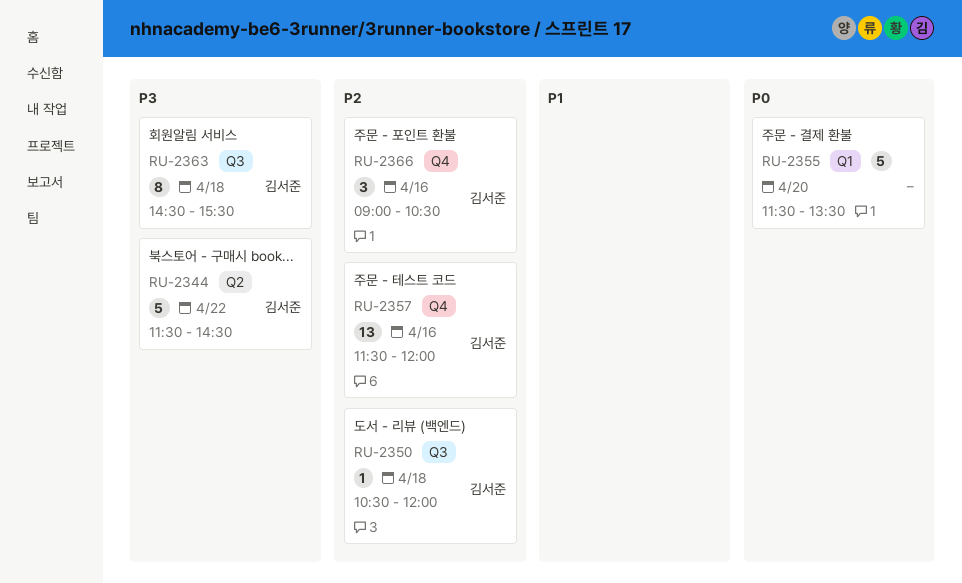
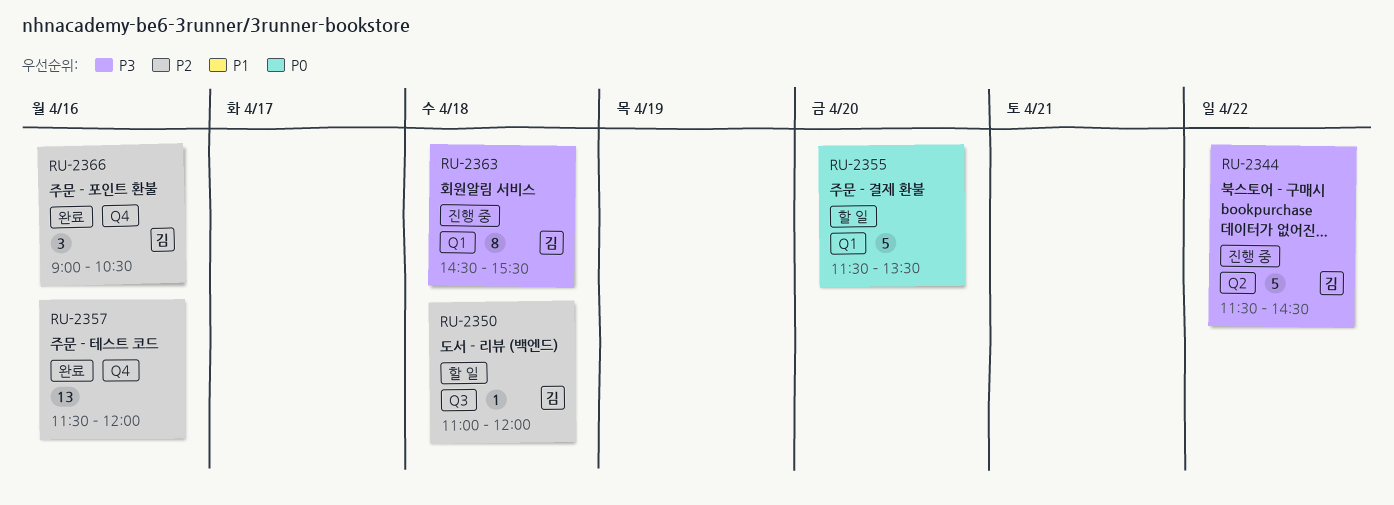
RU-2350, begins: 10:30 -> 11:00
RU-2357, owner: 김서준 -> none
RU-2363, label: Q3 -> Q1

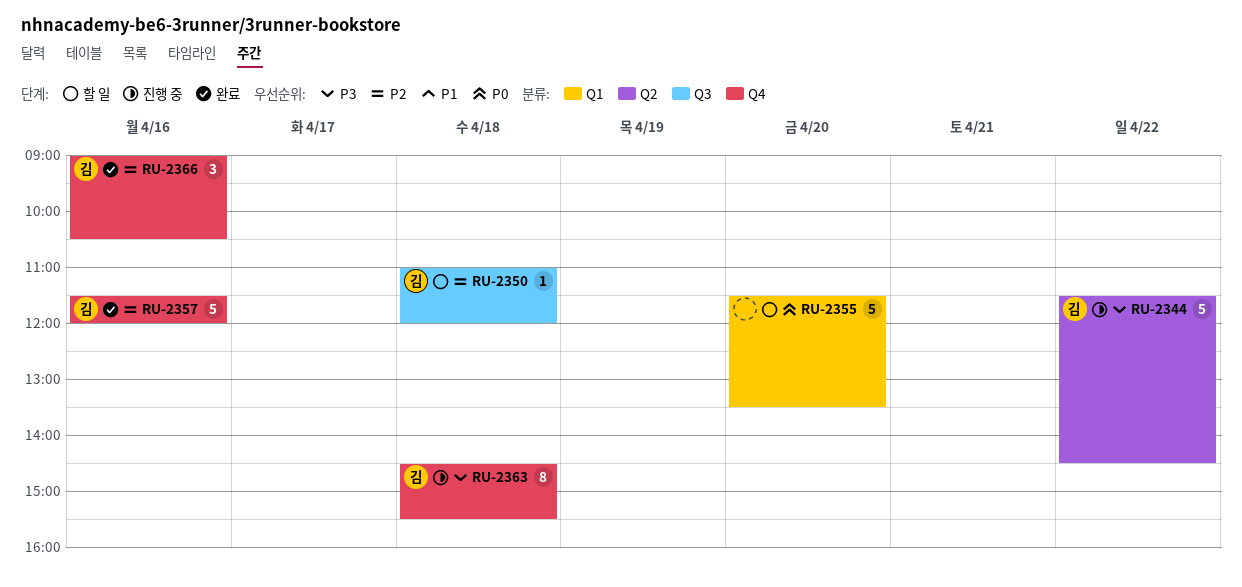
RU-2357, owner: none -> 김
RU-2357, estimate: 13 -> 5
RU-2363, label: Q1 -> Q4

